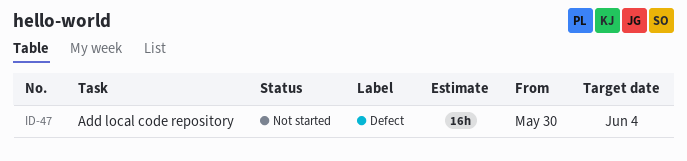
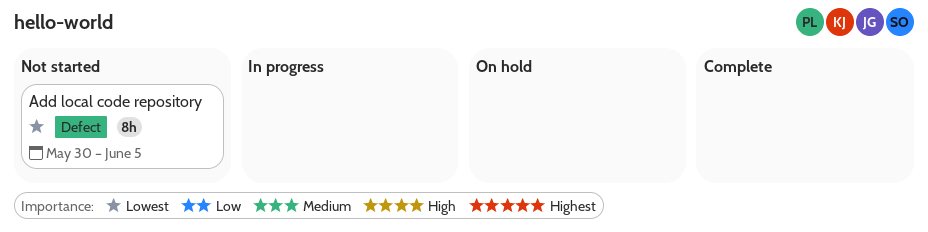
Add local code repository, estimate: 16h -> 8h
Add local code repository, due: Jun 4 -> Jun 5

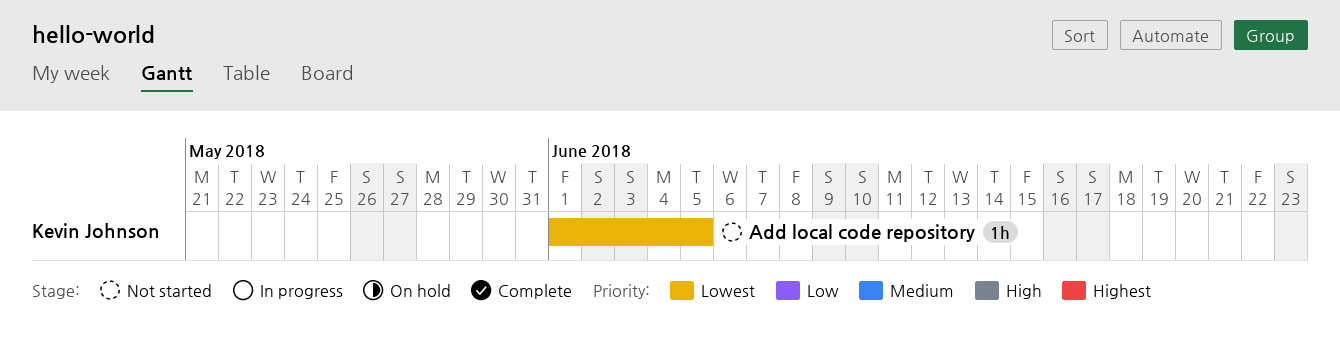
Add local code repository, estimate: 8h -> 1h
Add local code repository, start: May 30 -> Jun 1

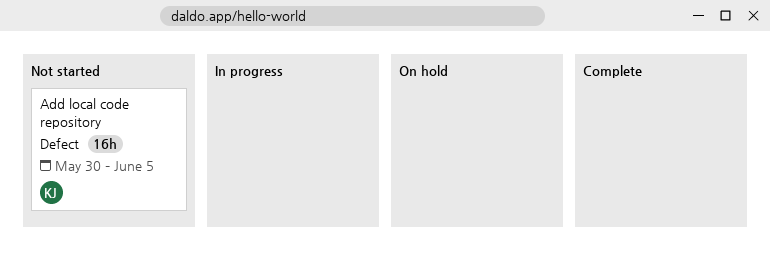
Add local code repository, estimate: 1h -> 16h
Add local code repository, start: Jun 1 -> May 30

